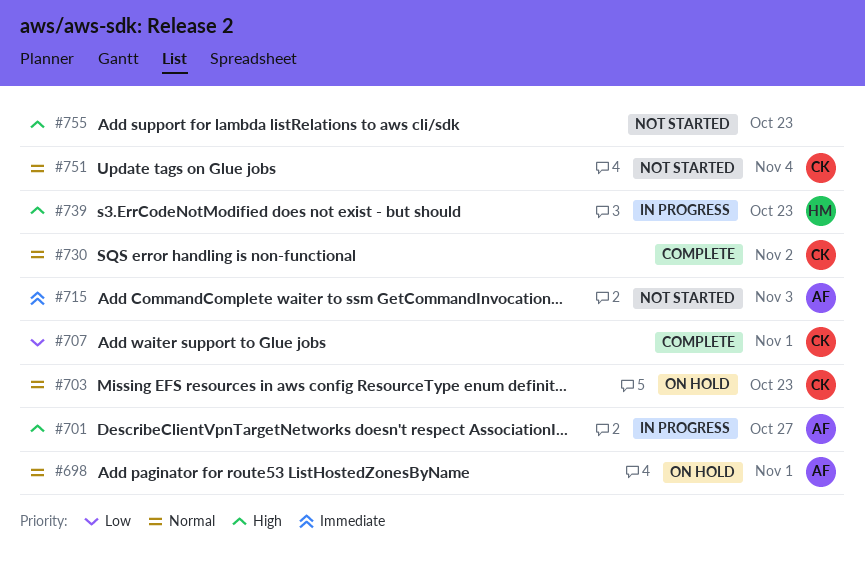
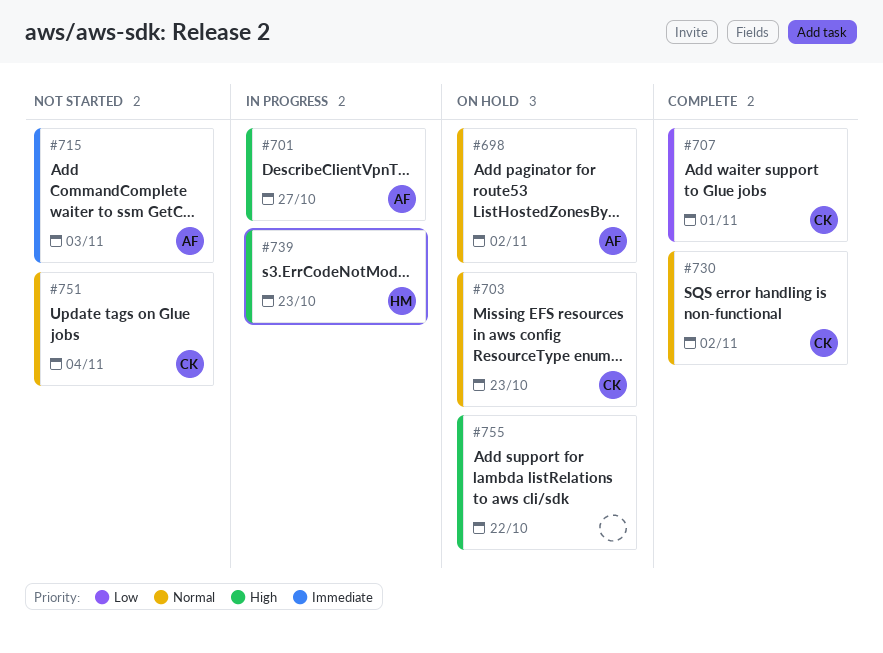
#698, due: Nov 1 -> Nov 2
#755, status: Not started -> On hold
#755, due: Oct 23 -> Oct 22

